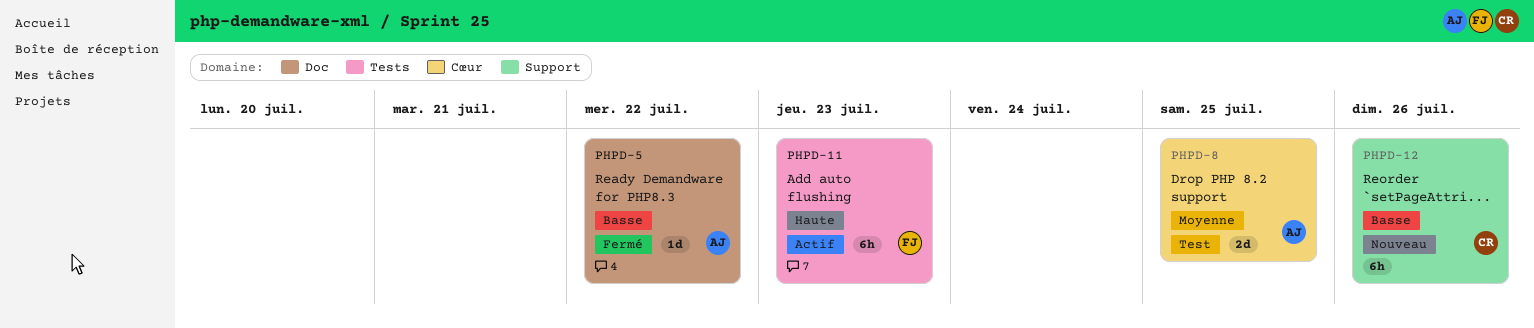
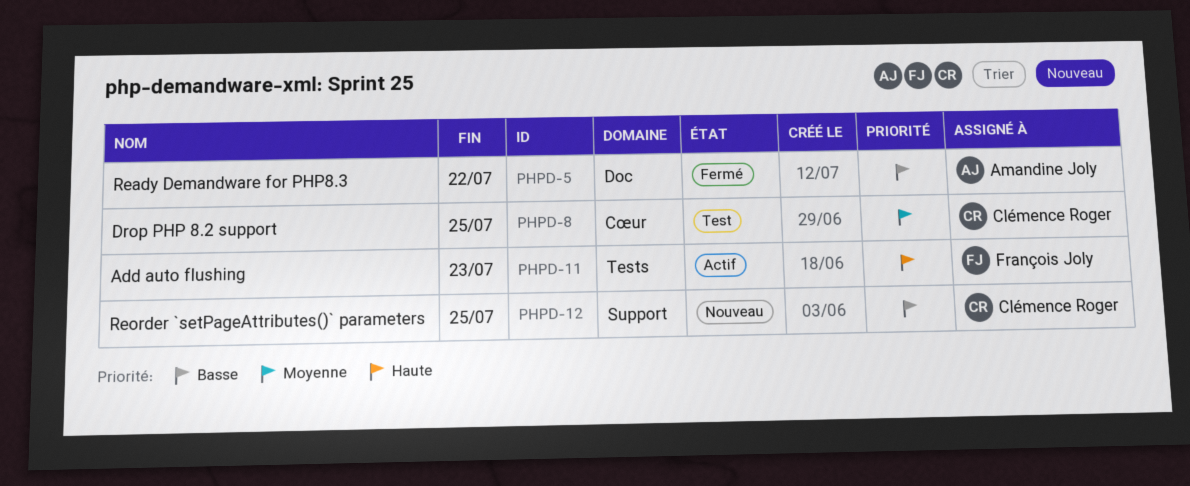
PHPD-8, owner: Amandine Joly -> Clémence Roger
PHPD-12, due: Jul 26 -> Jul 25

